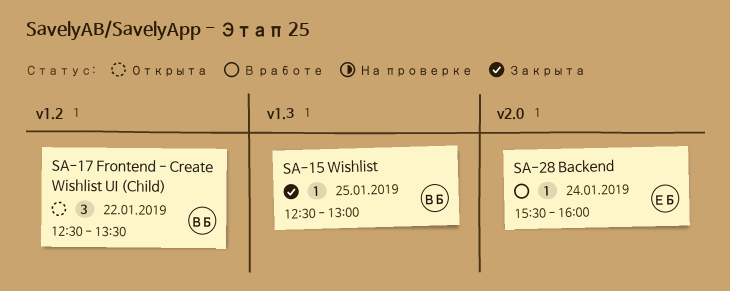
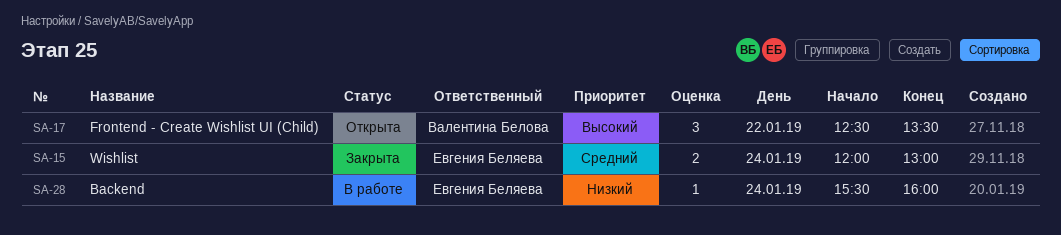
SA-15, owner: Валентина Белова -> Евгения Беляева
SA-15, estimate: 1 -> 2
SA-15, day: Jan 25 -> Jan 24
SA-15, begins: 12:30 -> 12:00

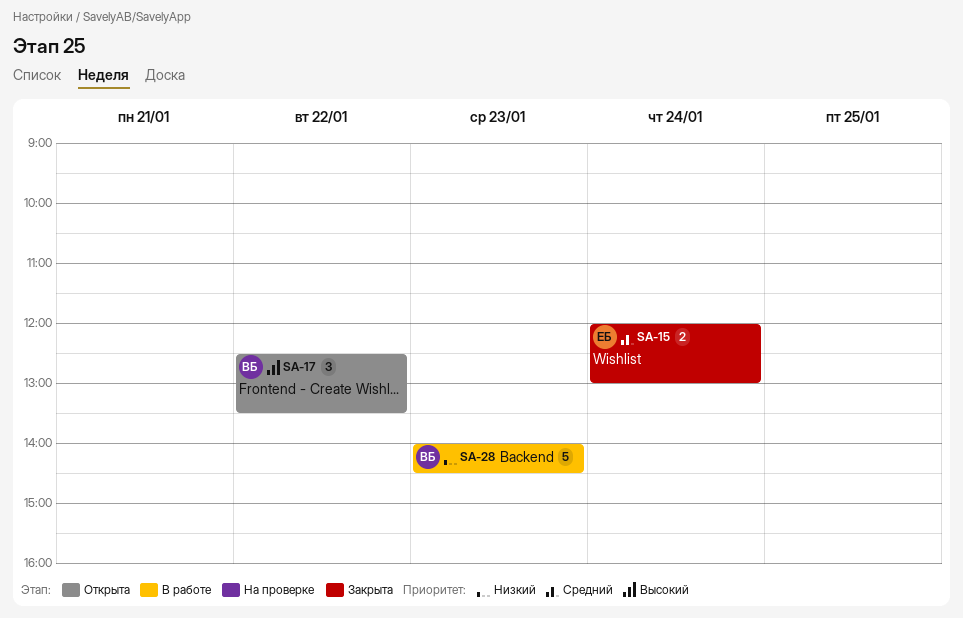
SA-28, owner: Евгения Беляева -> Валентина Белова
SA-28, estimate: 1 -> 5
SA-28, day: Jan 24 -> Jan 23
SA-28, begins: 15:30 -> 14:00
SA-28, ends: 16:00 -> 14:30

